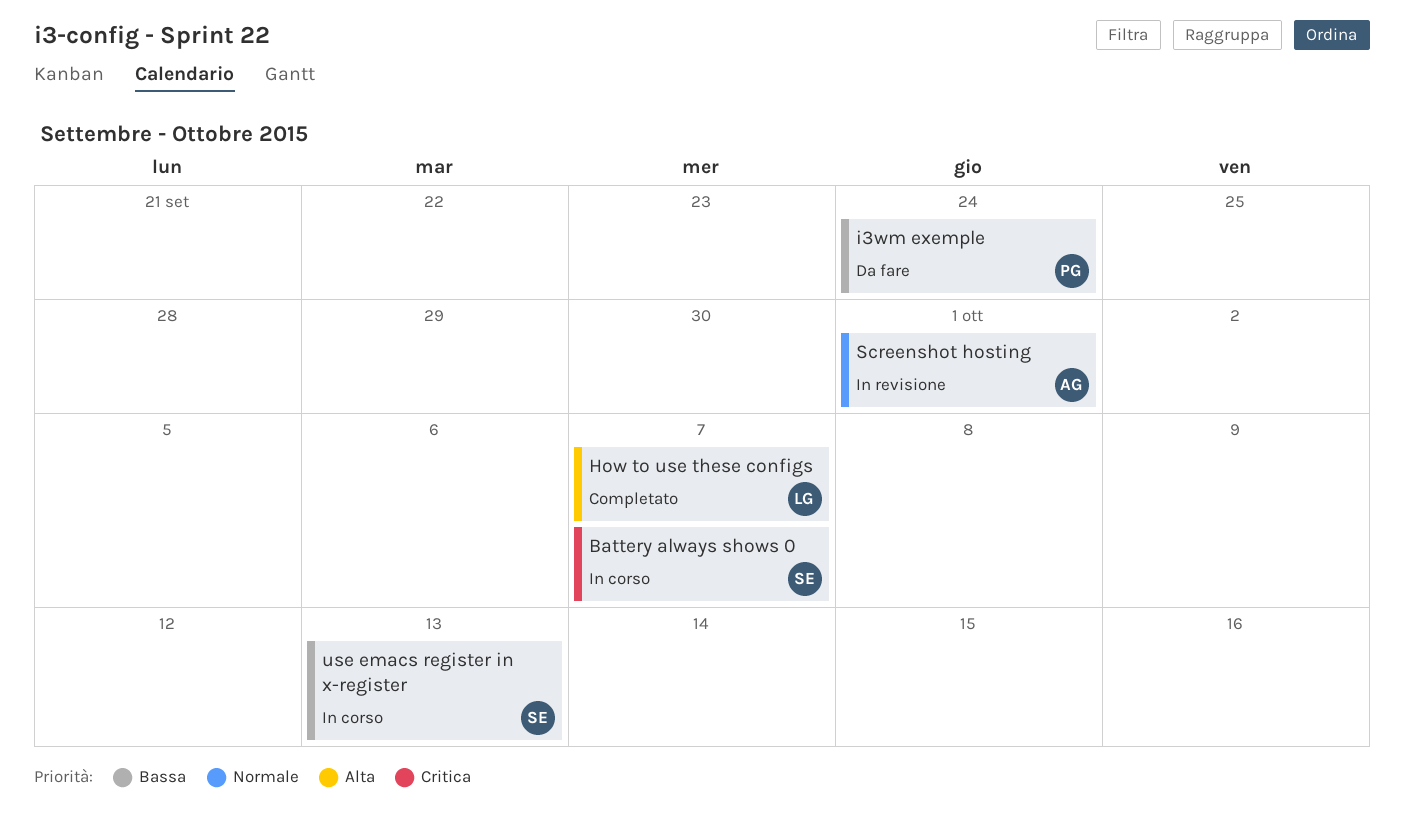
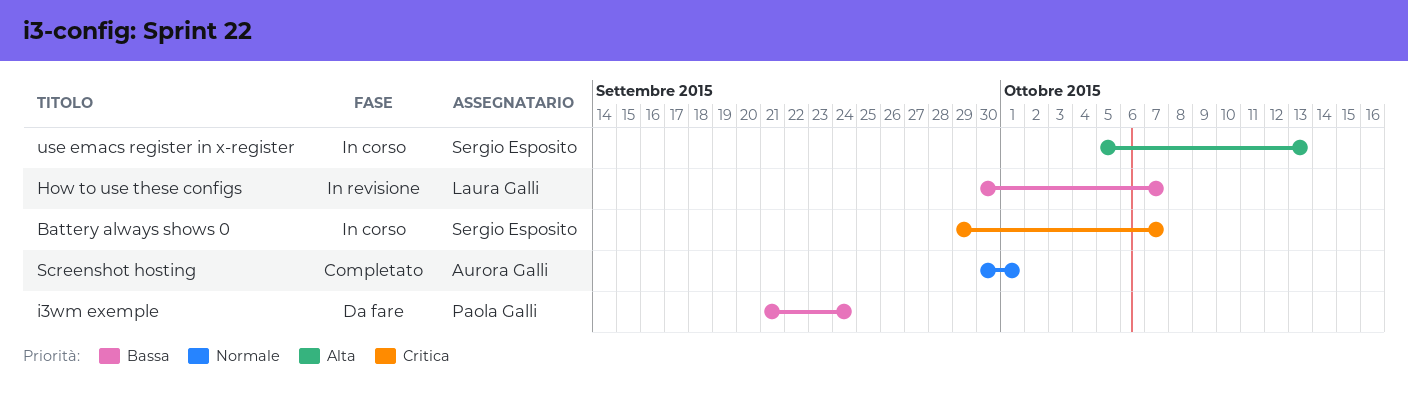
How to use these configs, status: Completato -> In revisione
How to use these configs, priority: Alta -> Bassa
Screenshot hosting, status: In revisione -> Completato
use emacs register in x-register, priority: Bassa -> Alta

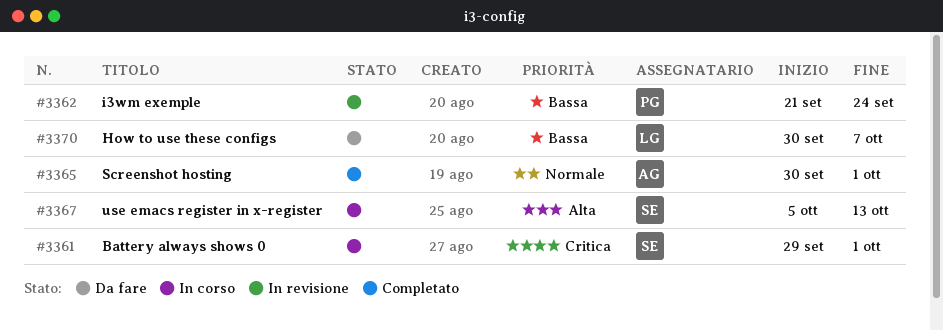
Battery always shows 0, due: Oct 7 -> Oct 1
How to use these configs, status: In revisione -> Da fare
i3wm exemple, status: Da fare -> In revisione

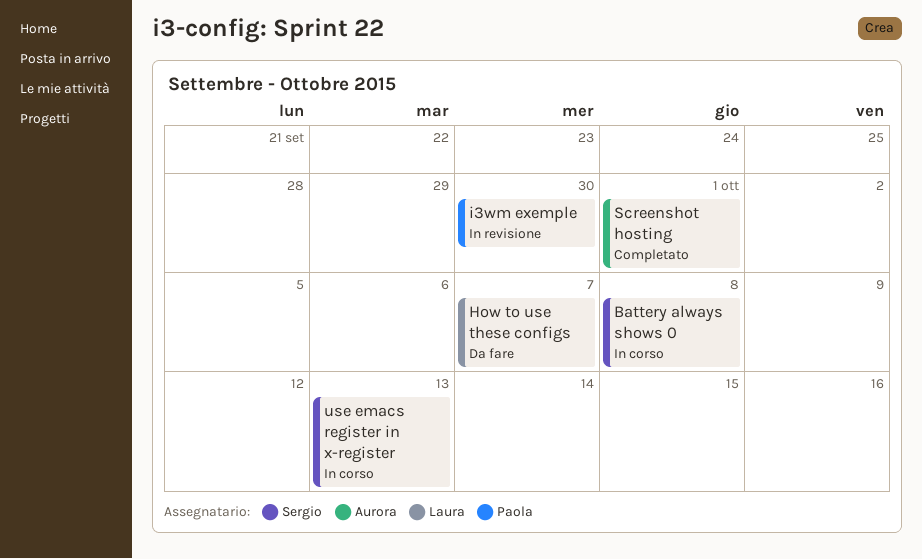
Battery always shows 0, due: Oct 1 -> Oct 8
i3wm exemple, due: Sep 24 -> Sep 30

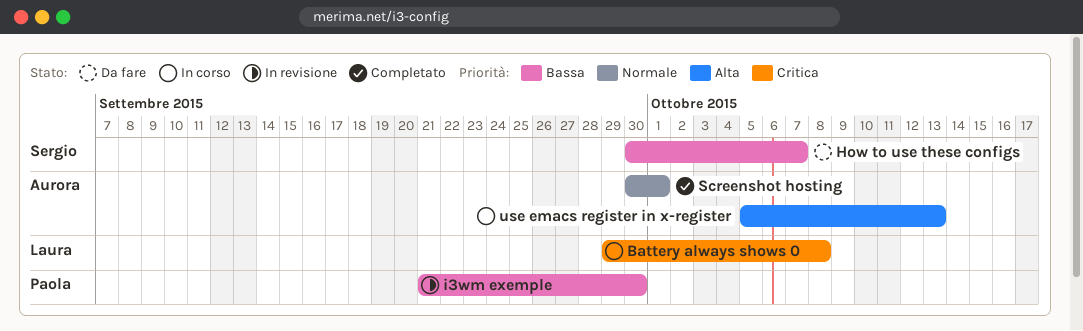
Battery always shows 0, owner: Sergio -> Laura
How to use these configs, owner: Laura -> Sergio
use emacs register in x-register, owner: Sergio -> Aurora

